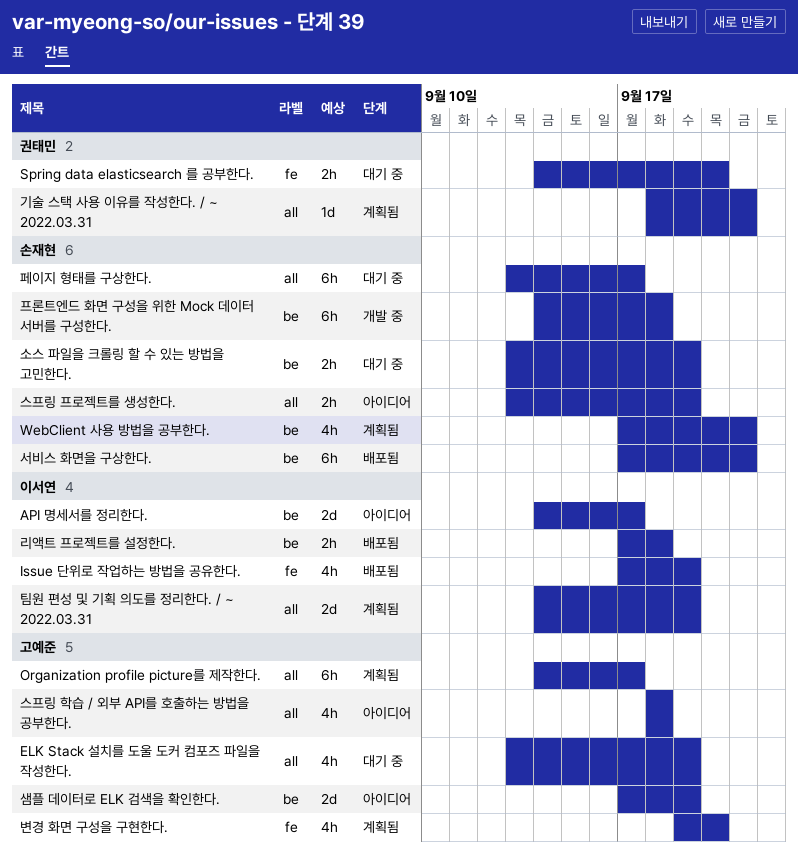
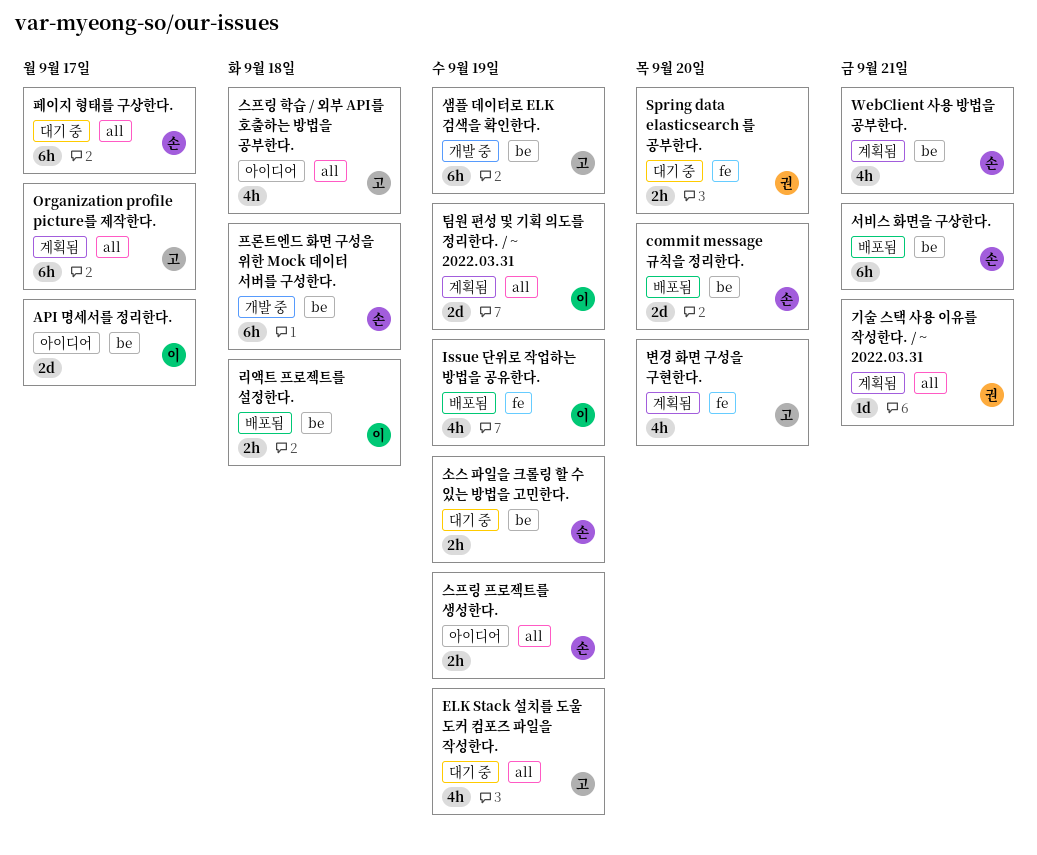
commit message 규칙을 정리한다.: none -> present
샘플 데이터로 ELK 검색을 확인한다., status: 아이디어 -> 개발 중
샘플 데이터로 ELK 검색을 확인한다., estimate: 2d -> 6h

